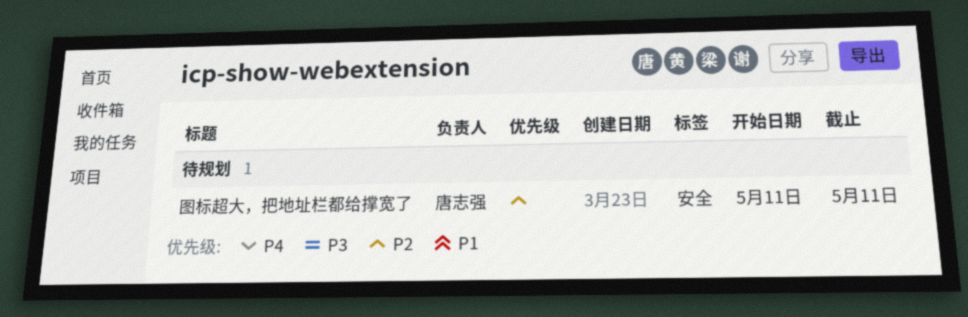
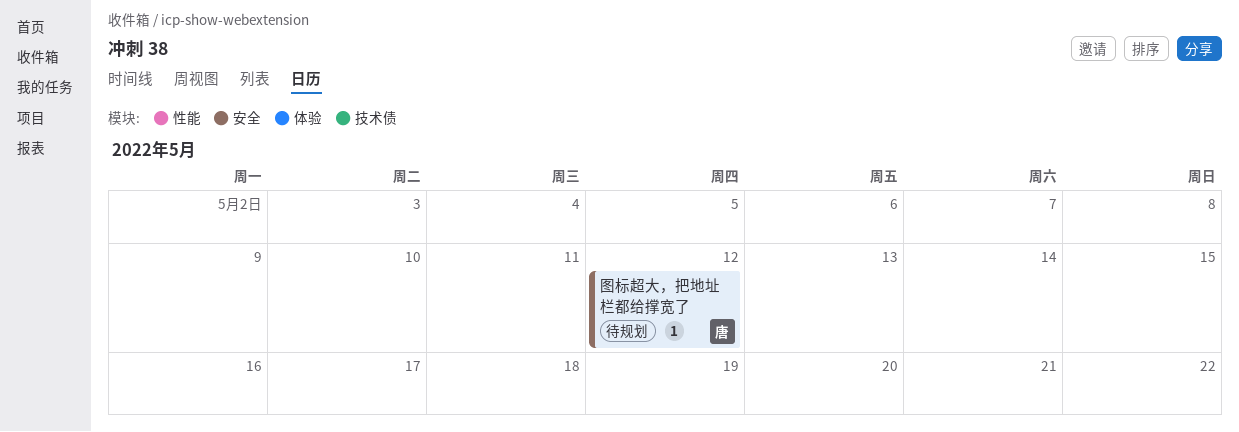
图标超大，把地址栏都给撑宽了, due: May 11 -> May 12

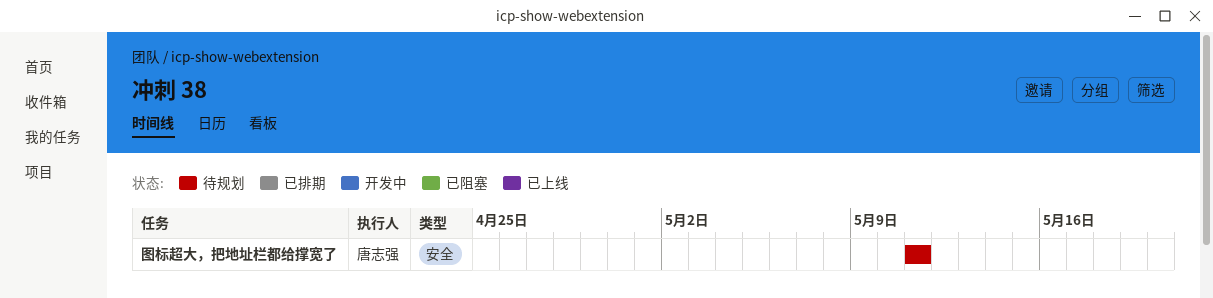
图标超大，把地址栏都给撑宽了, due: May 12 -> May 11

